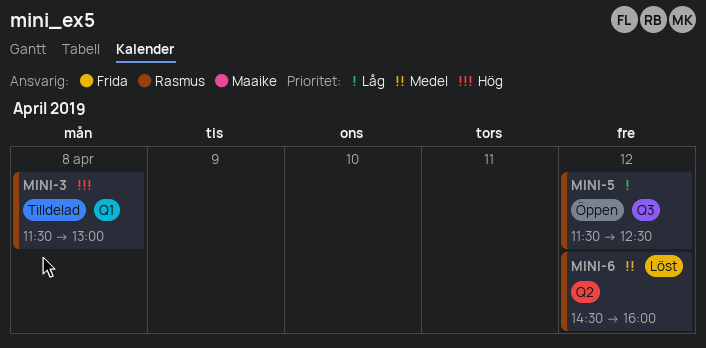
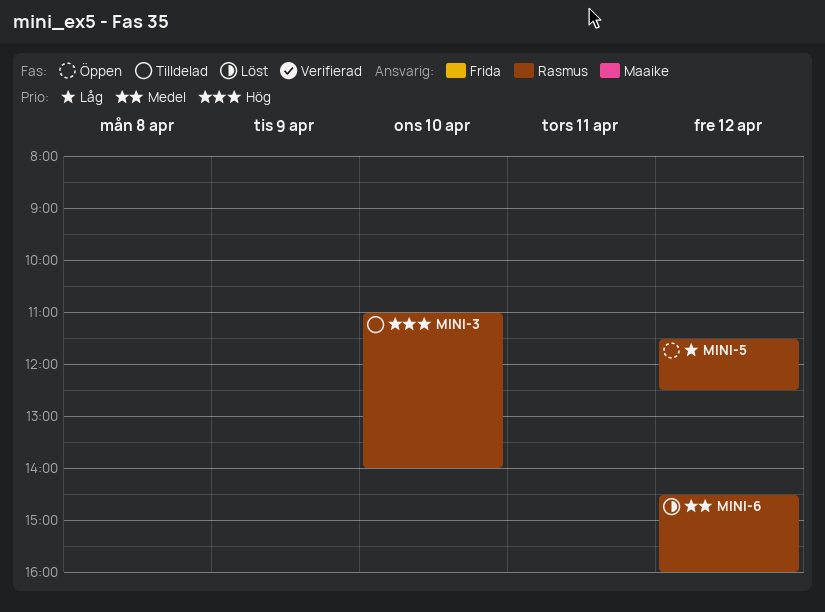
MINI-3, day: Apr 8 -> Apr 10
MINI-3, begins: 11:30 -> 11:00
MINI-3, ends: 13:00 -> 14:00

